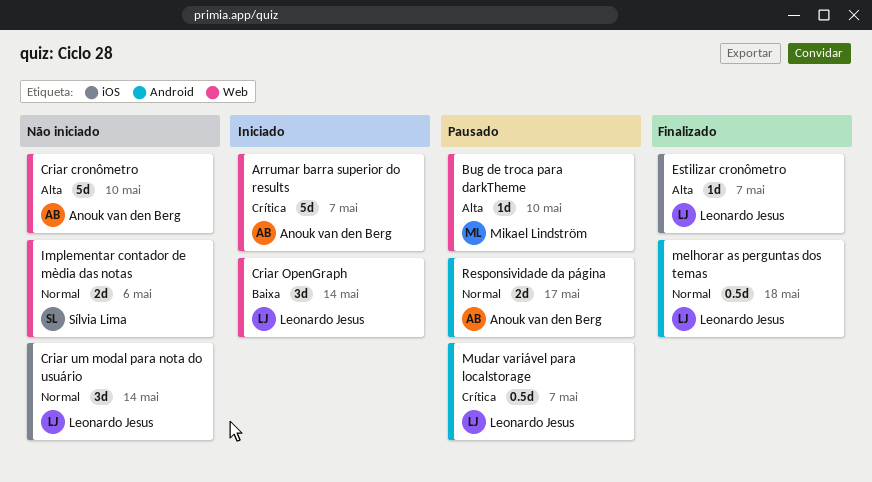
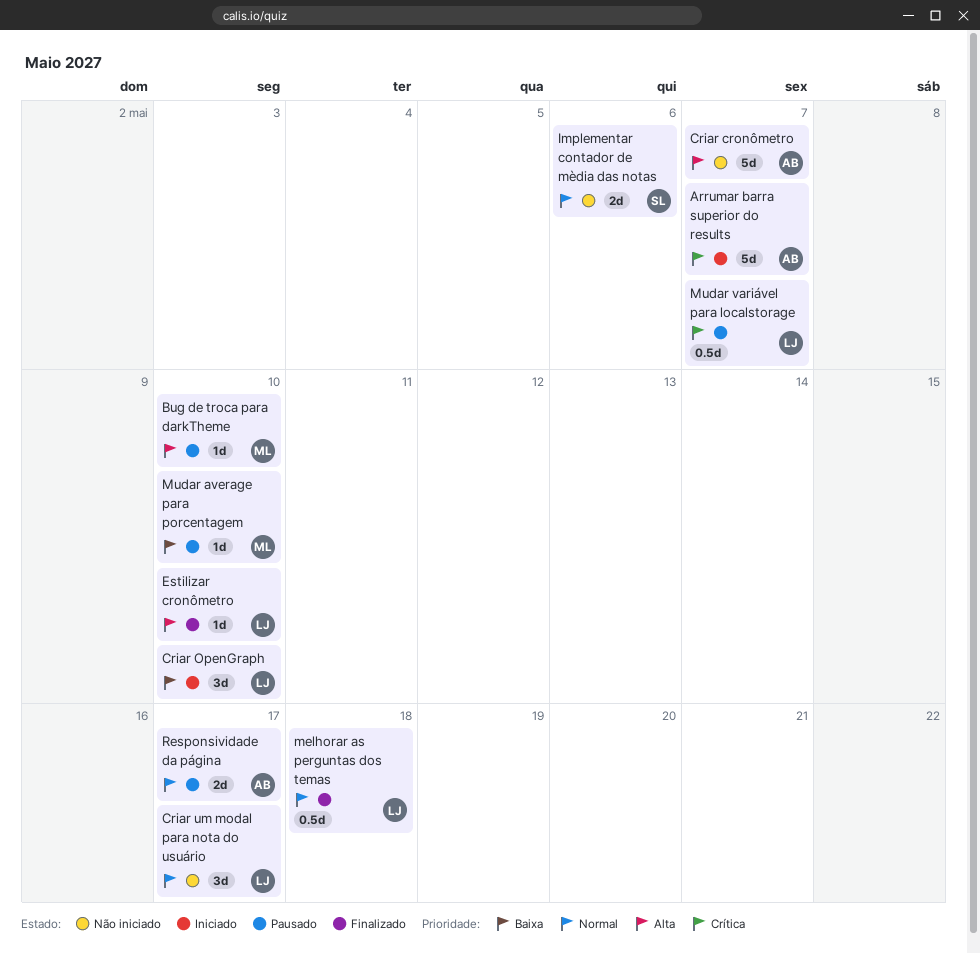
Criar cronômetro, due: May 10 -> May 7
Criar OpenGraph, due: May 14 -> May 10
Criar um modal para nota do usuário, due: May 14 -> May 17
Estilizar cronômetro, due: May 7 -> May 10
Mudar average para porcentagem: none -> present

